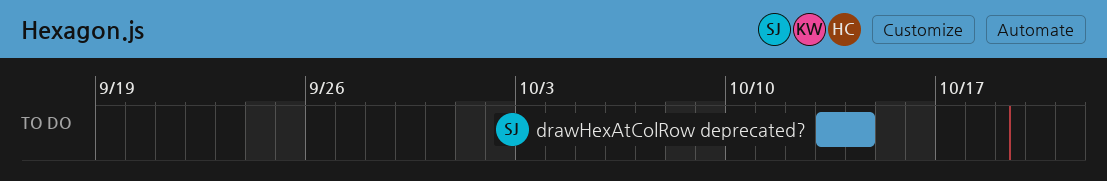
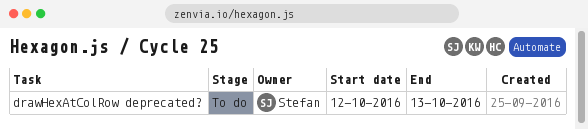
drawHexAtColRow deprecated?, start: Oct 13 -> Oct 12
drawHexAtColRow deprecated?, due: Oct 14 -> Oct 13

